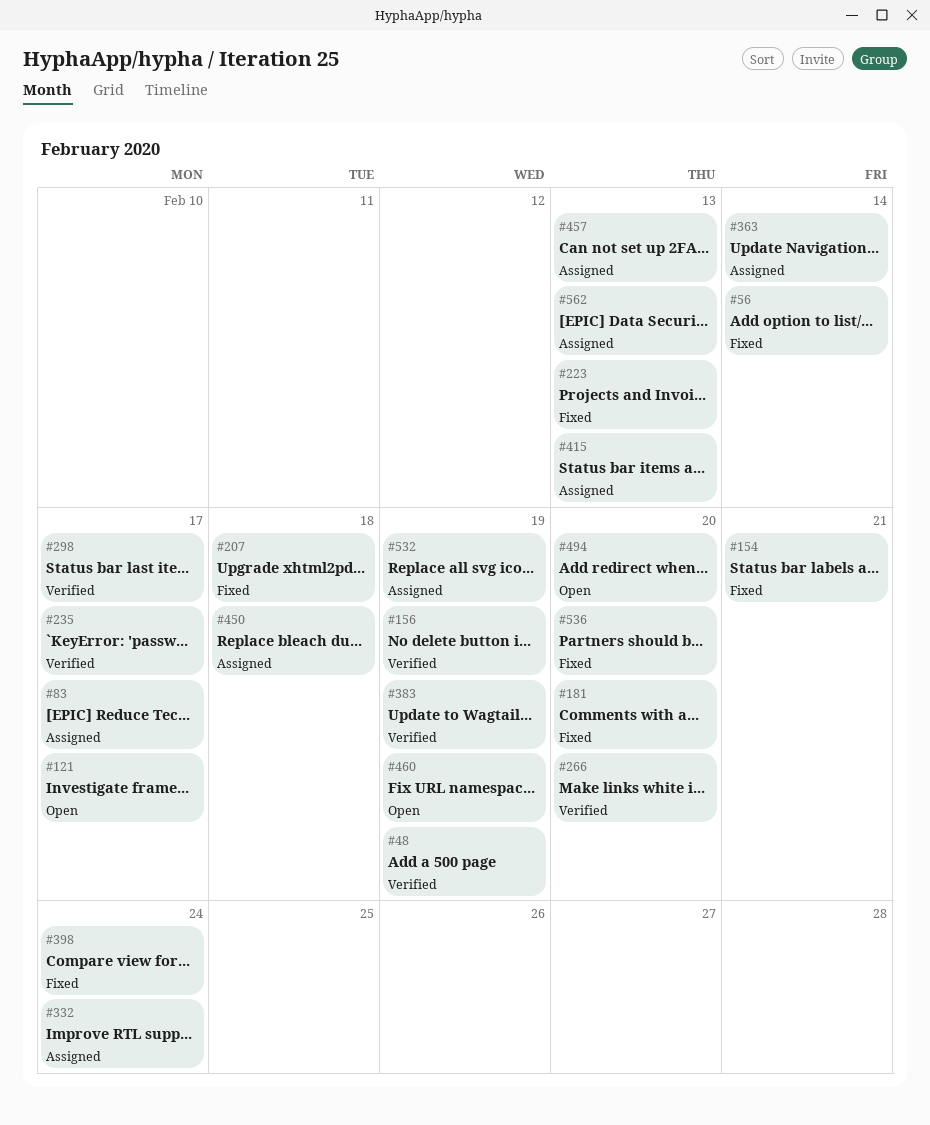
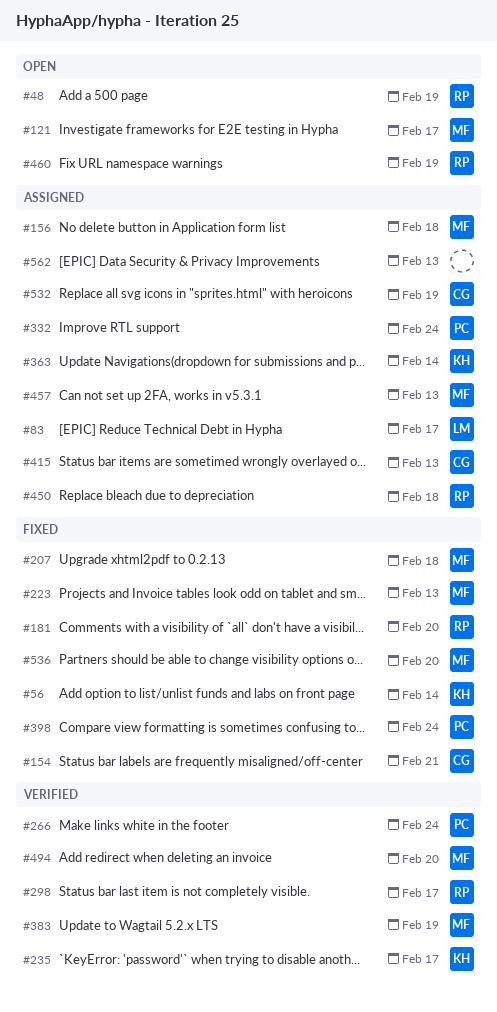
#48, status: Verified -> Open
#156, status: Verified -> Assigned
#156, due: Feb 19 -> Feb 18
#266, due: Feb 20 -> Feb 24
#494, status: Open -> Verified

